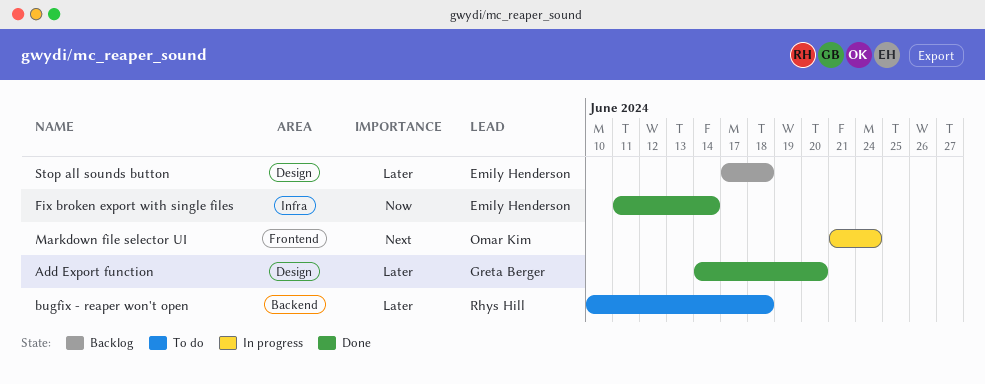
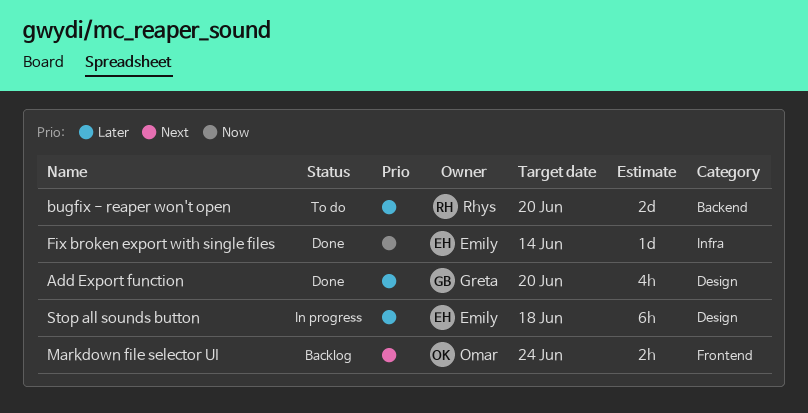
bugfix - reaper won't open, due: Jun 18 -> Jun 20
Markdown file selector UI, status: In progress -> Backlog
Stop all sounds button, status: Backlog -> In progress

